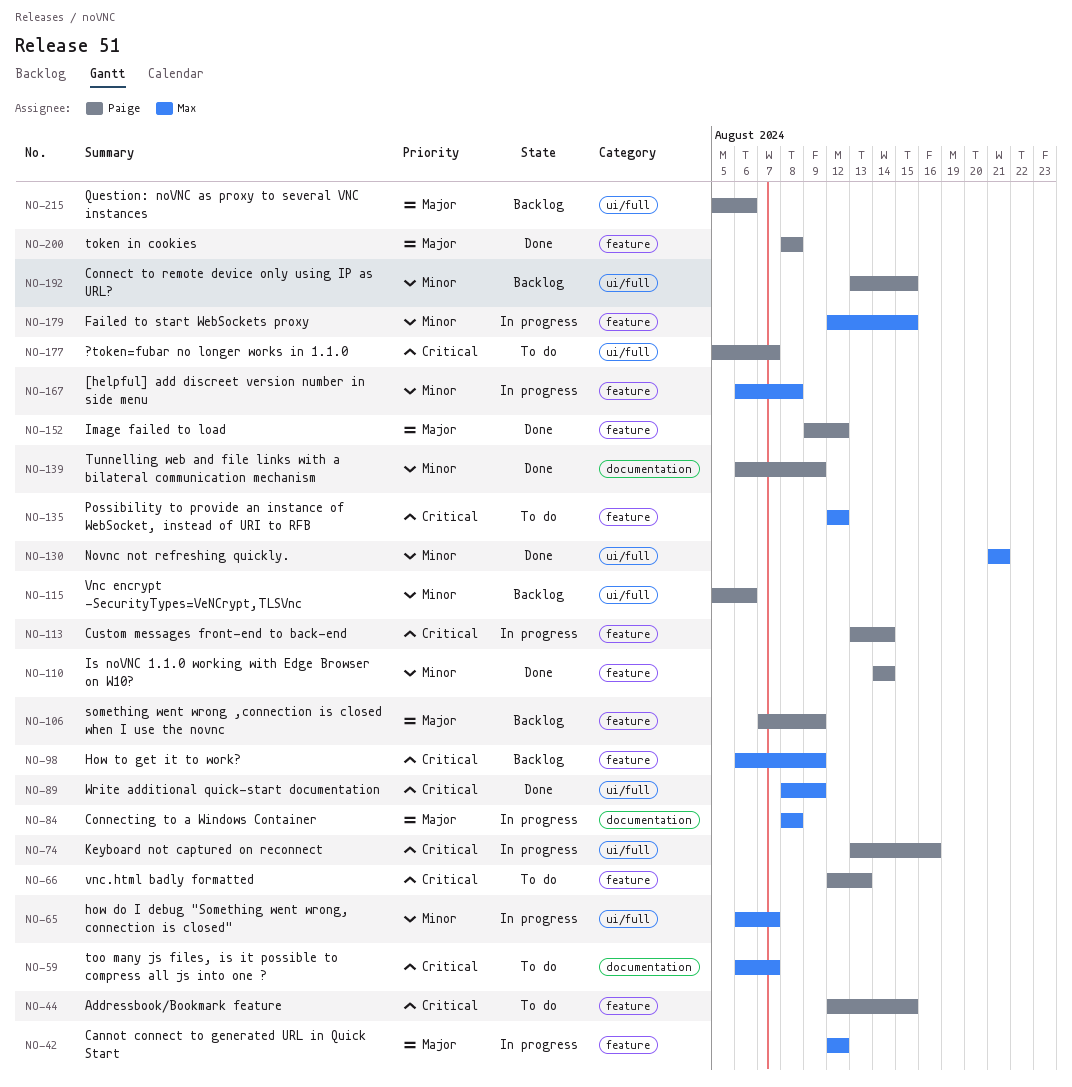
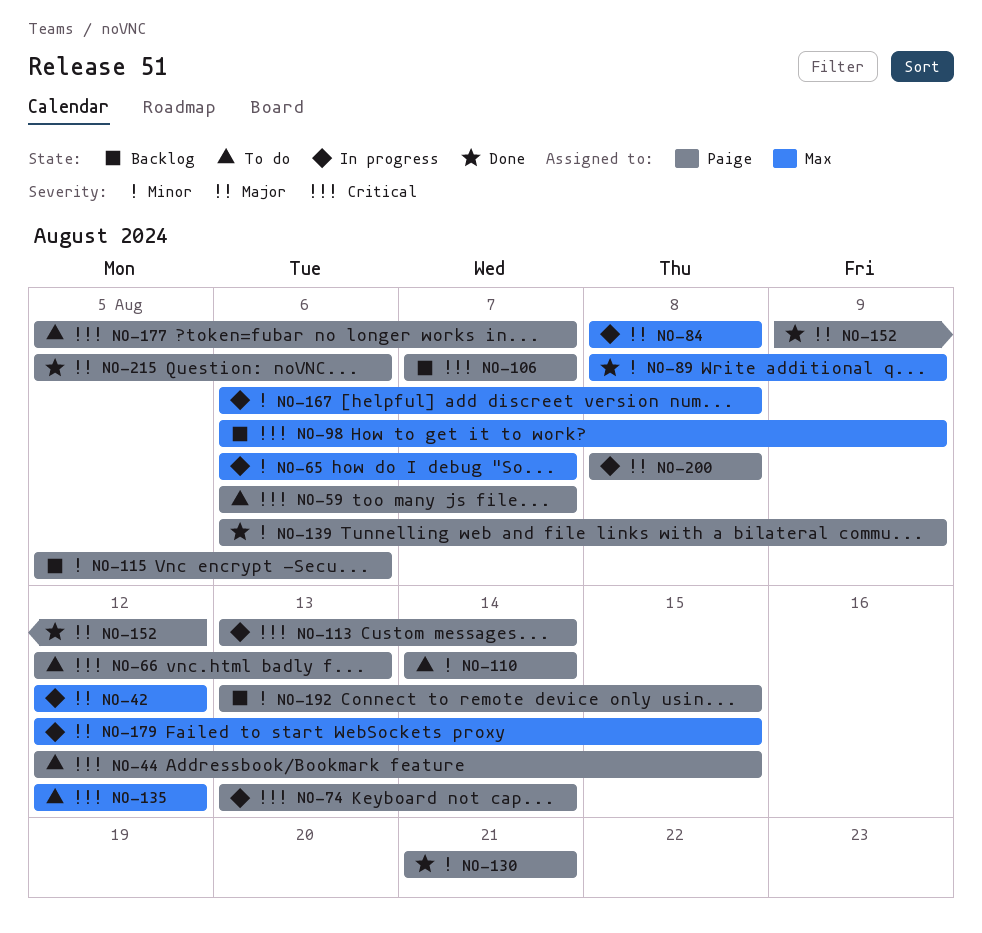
NO-59, owner: Max -> Paige
NO-74, due: Aug 16 -> Aug 14
NO-89, priority: Critical -> Minor
NO-106, priority: Major -> Critical
NO-106, due: Aug 9 -> Aug 7
NO-110, status: Done -> To do
NO-130, owner: Max -> Paige
NO-179, priority: Minor -> Major
NO-200, status: Done -> In progress
NO-215, status: Backlog -> Done

